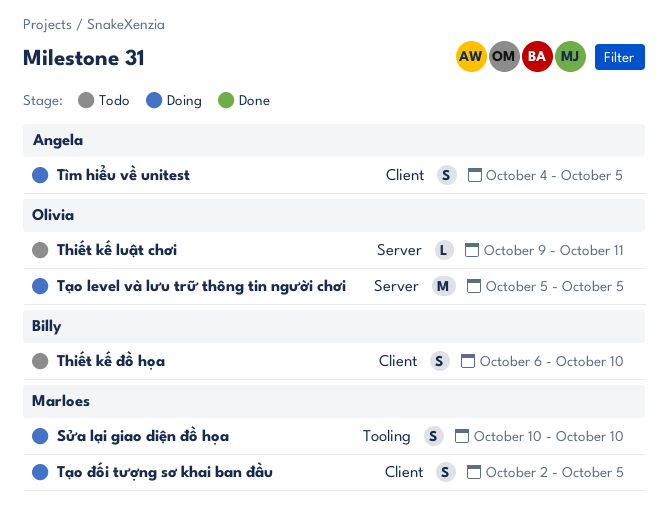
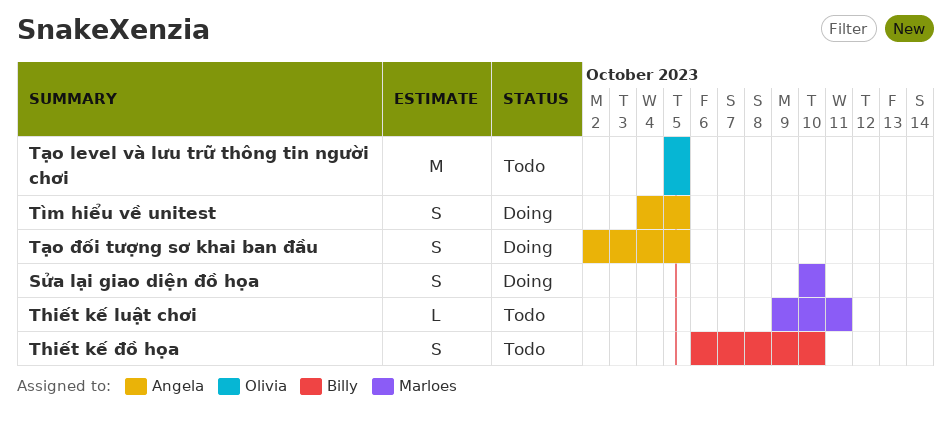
Thiết kế luật chơi, owner: Olivia -> Marloes
Tạo level và lưu trữ thông tin người chơi, status: Doing -> Todo
Tạo đối tượng sơ khai ban đầu, owner: Marloes -> Angela

